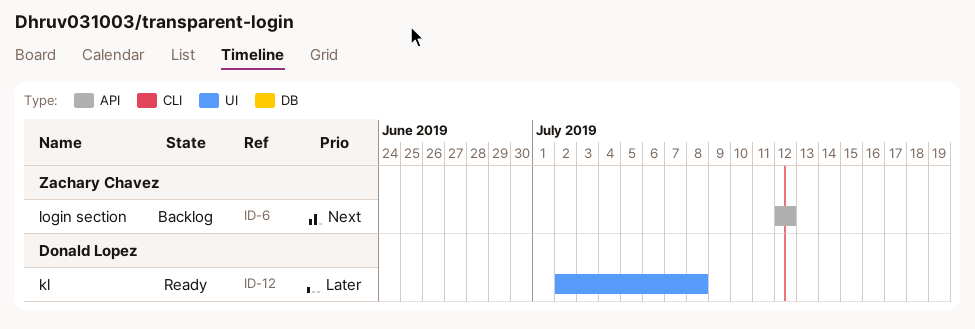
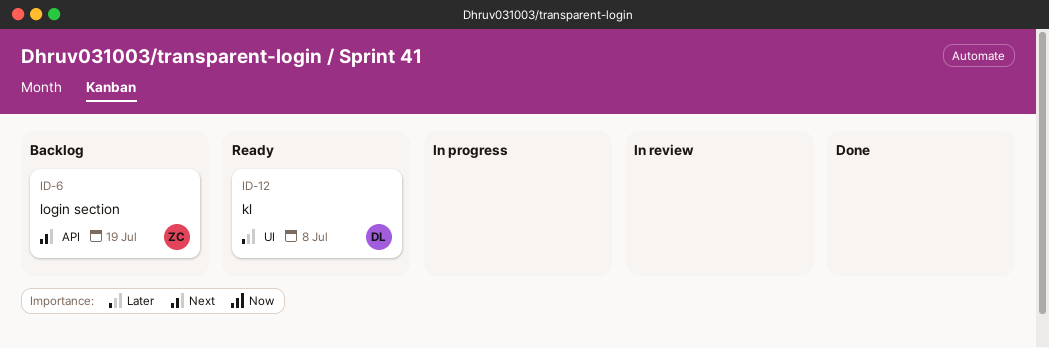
ID-6, due: Jul 12 -> Jul 19

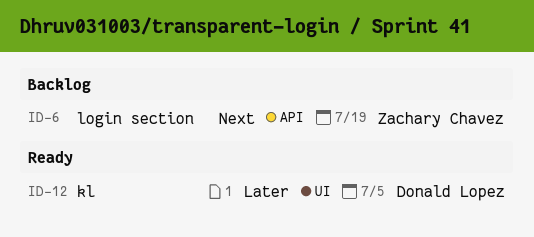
ID-12, due: Jul 8 -> Jul 5

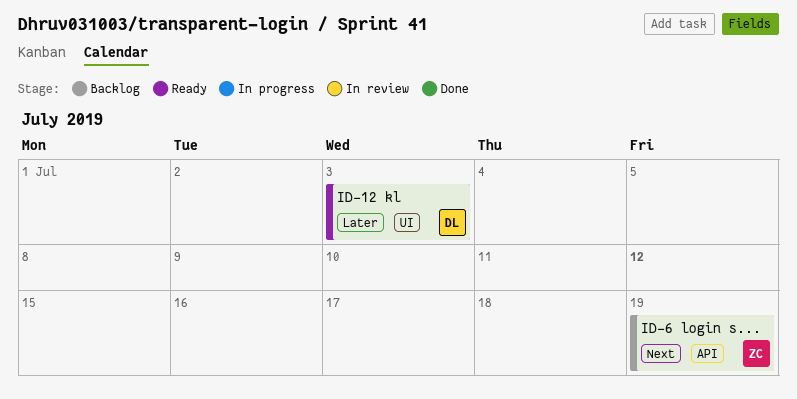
ID-12, due: Jul 5 -> Jul 3

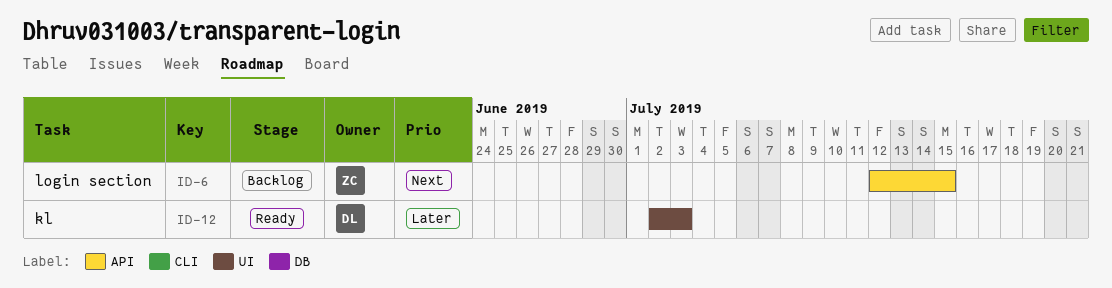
ID-6, due: Jul 19 -> Jul 15

